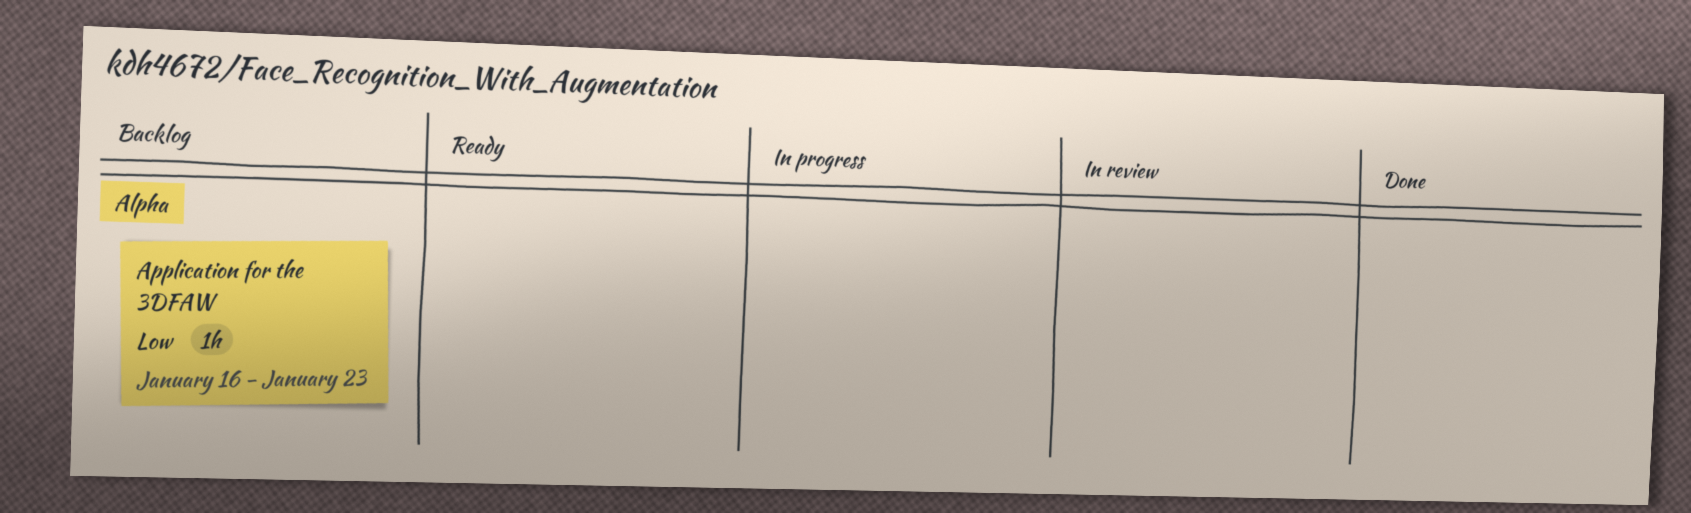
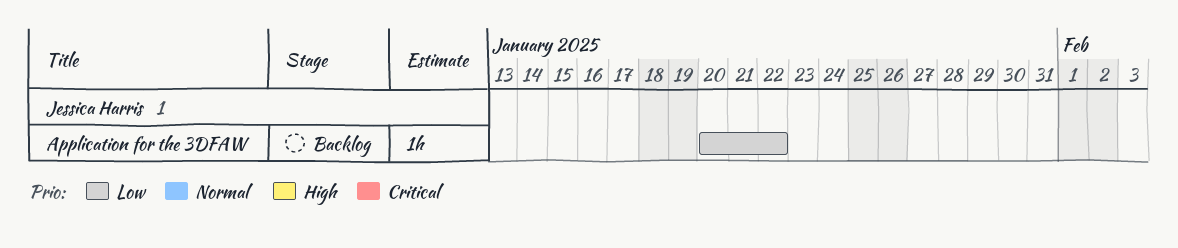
Application for the 3DFAW, start: Jan 16 -> Jan 20
Application for the 3DFAW, due: Jan 23 -> Jan 22

